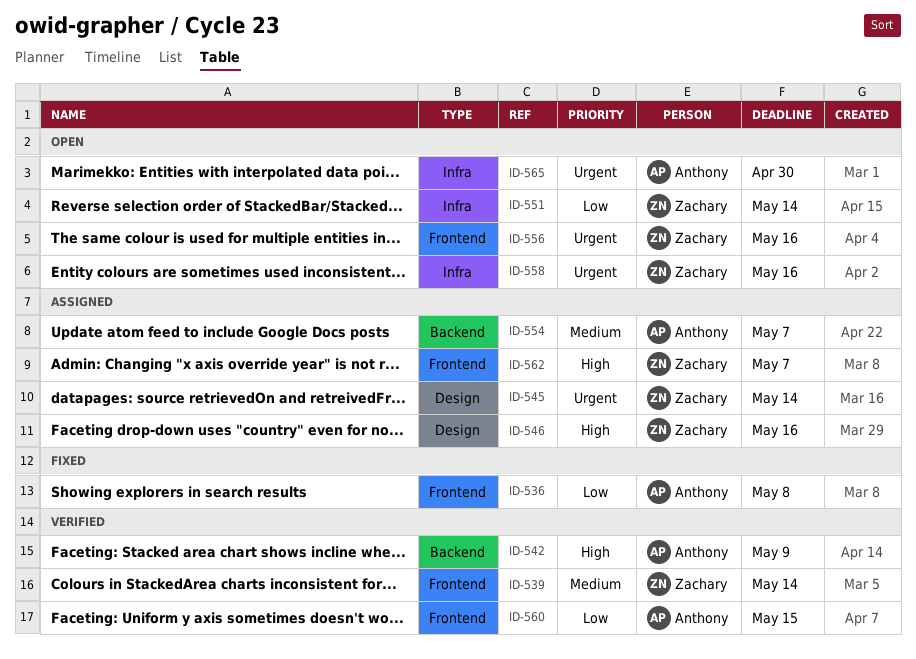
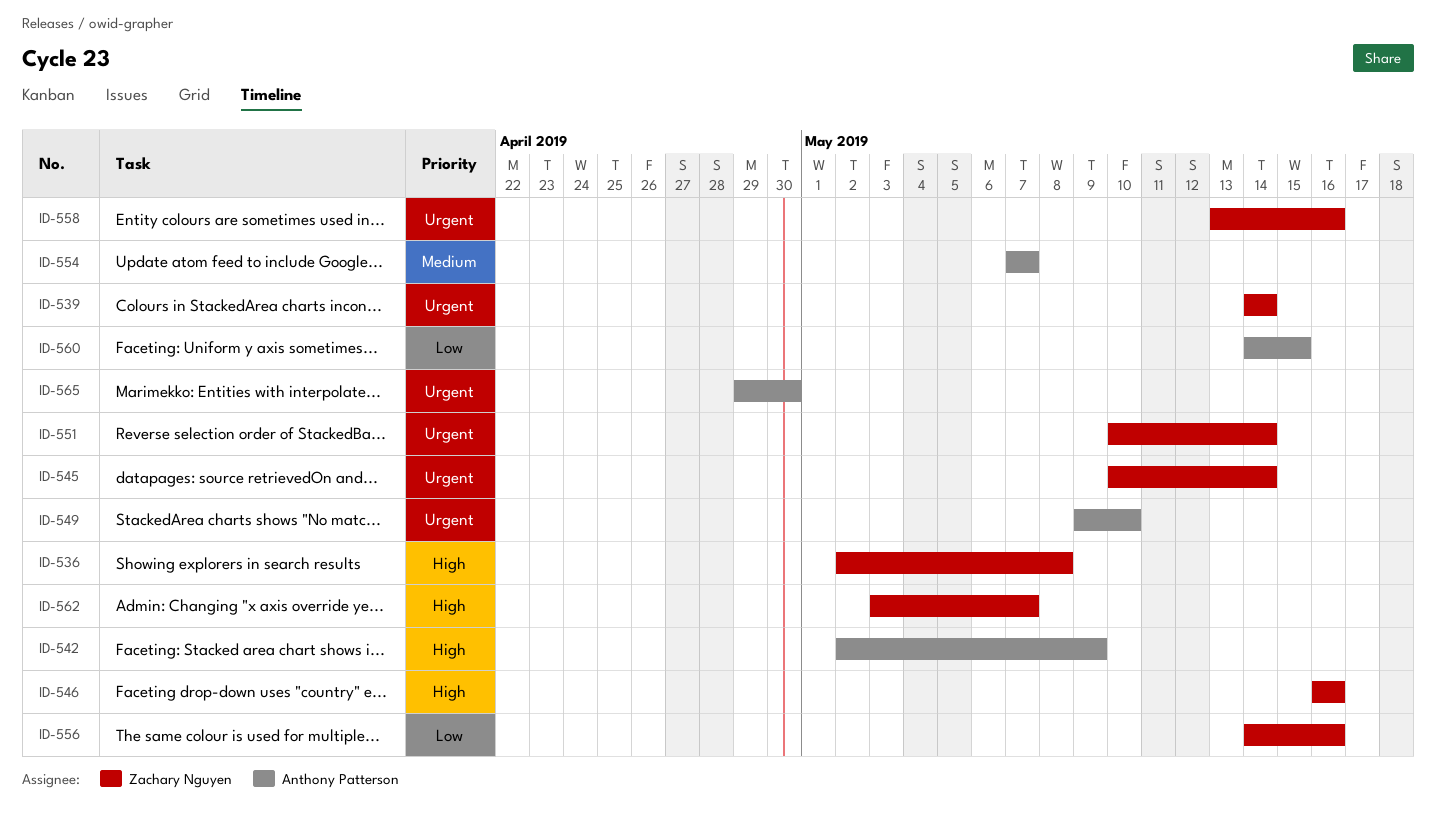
ID-536, owner: Anthony Patterson -> Zachary Nguyen
ID-536, priority: Low -> High
ID-539, priority: Medium -> Urgent
ID-549: none -> present
ID-551, priority: Low -> Urgent
ID-556, priority: Urgent -> Low

